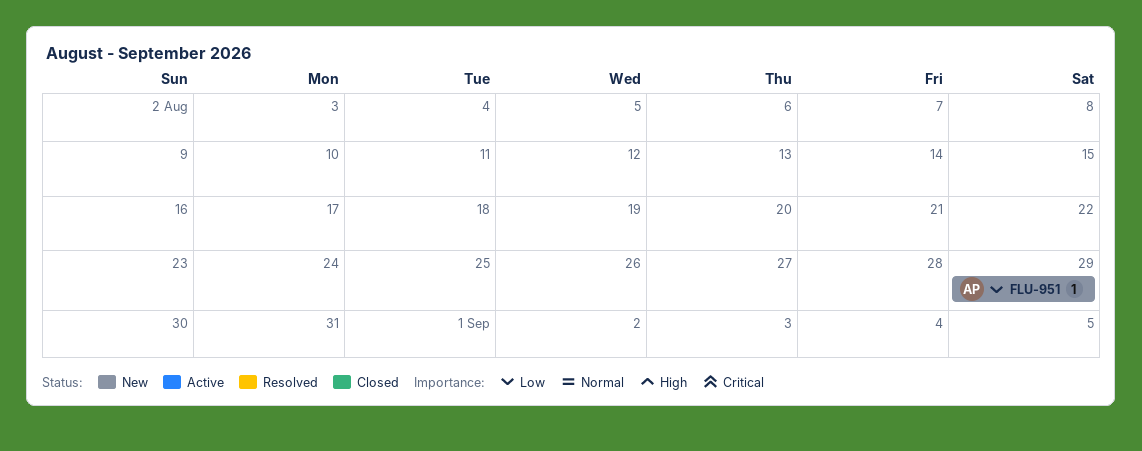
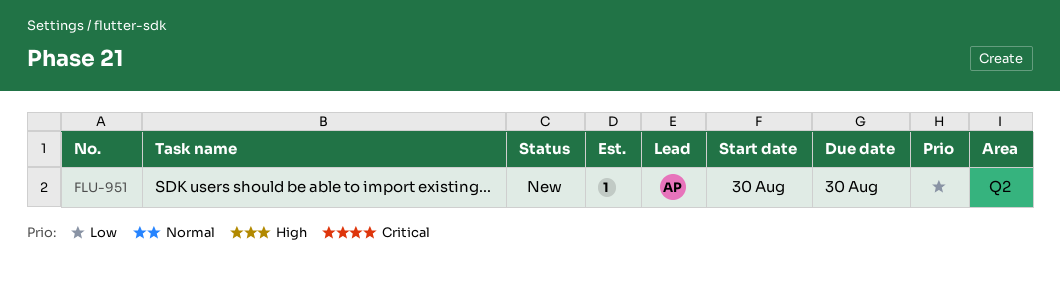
FLU-951, start: Aug 29 -> Aug 30
FLU-951, due: Aug 29 -> Aug 30

